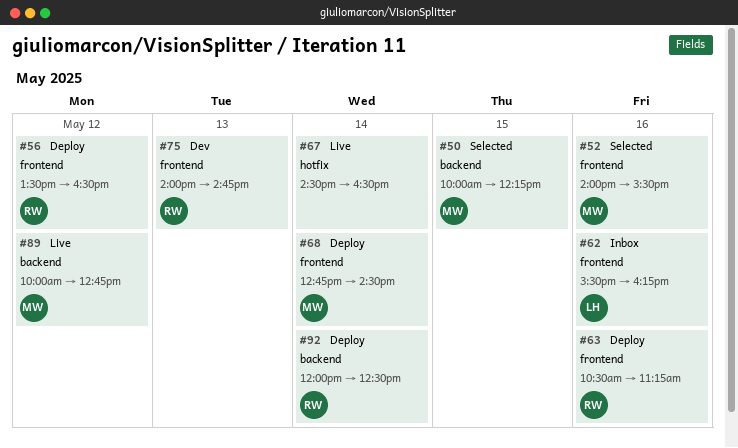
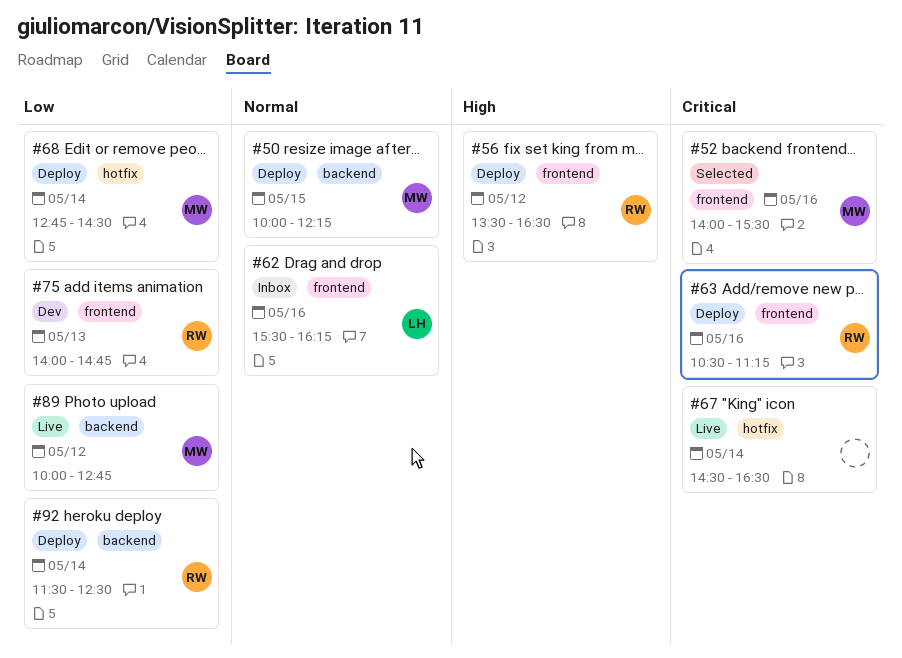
#50, status: Selected -> Deploy
#68, label: frontend -> hotfix
#92, begins: 12:00 -> 11:30

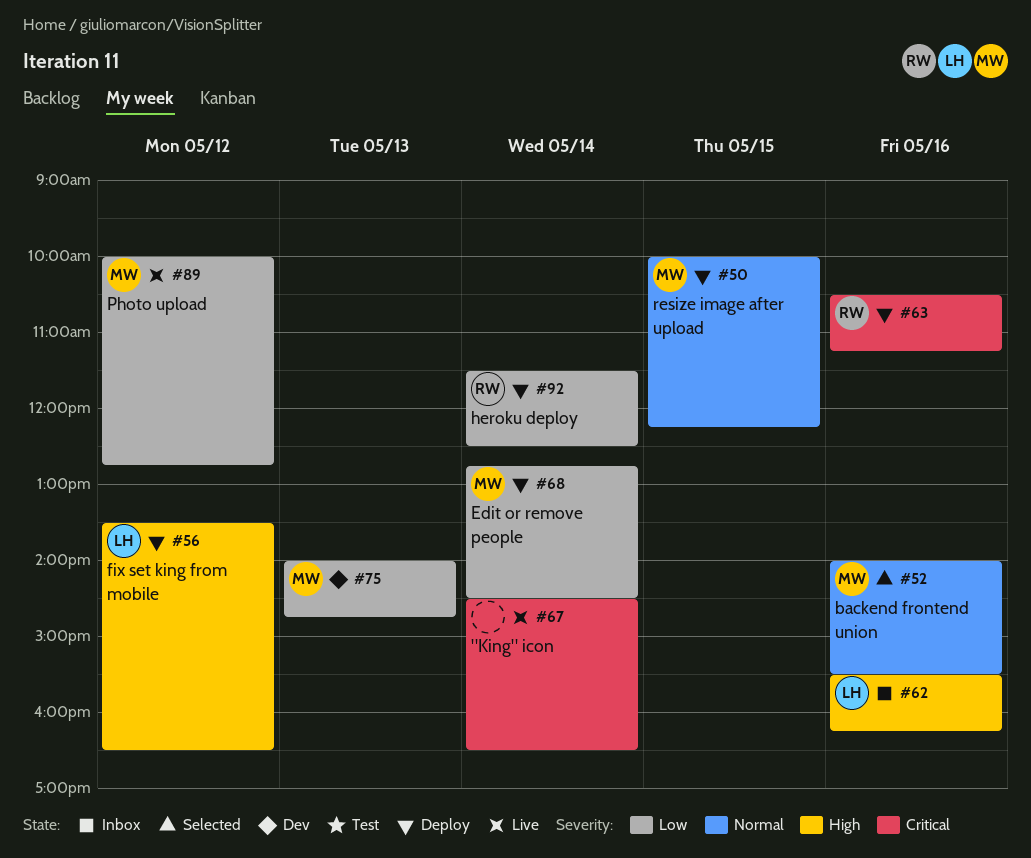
#52, priority: Critical -> Normal
#56, owner: RW -> LH
#62, priority: Normal -> High
#75, owner: RW -> MW

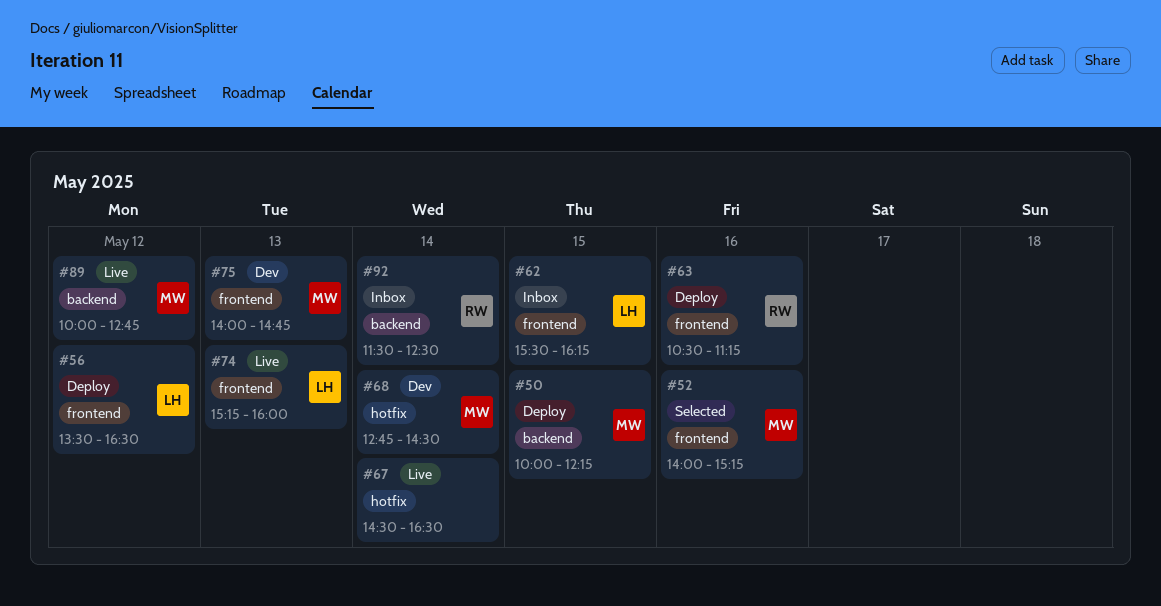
#52, ends: 15:30 -> 15:15
#62, day: May 16 -> May 15
#68, status: Deploy -> Dev
#74: none -> present
#92, status: Deploy -> Inbox

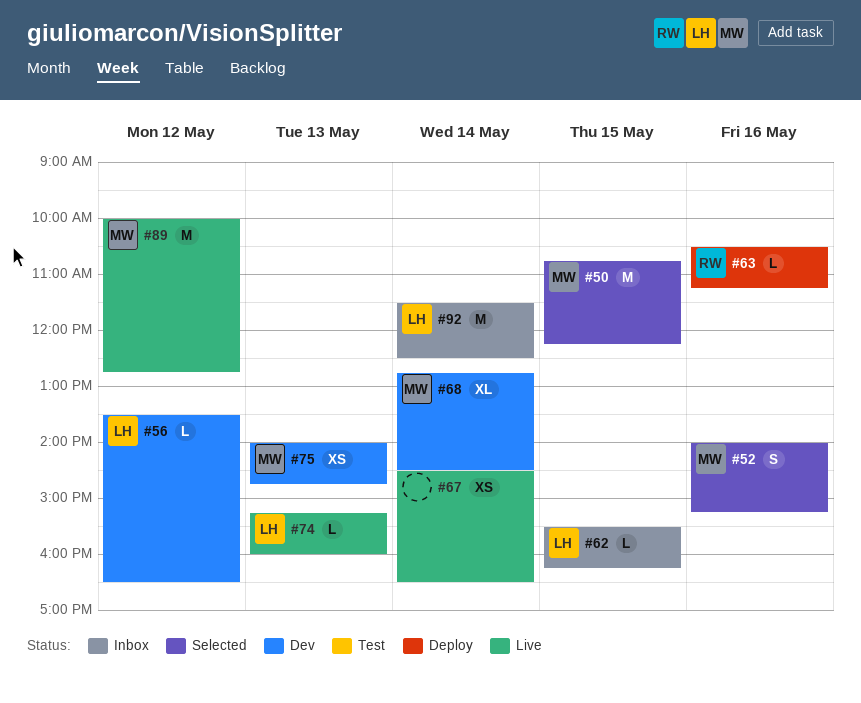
#50, status: Deploy -> Selected
#50, begins: 10:00 -> 10:45
#56, status: Deploy -> Dev
#92, owner: RW -> LH

